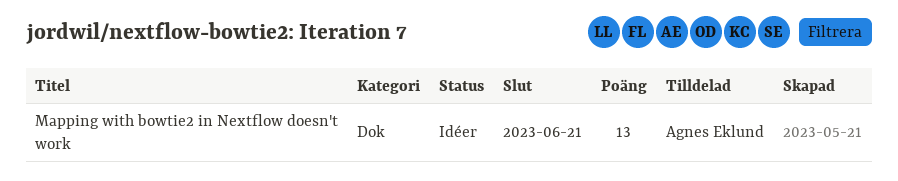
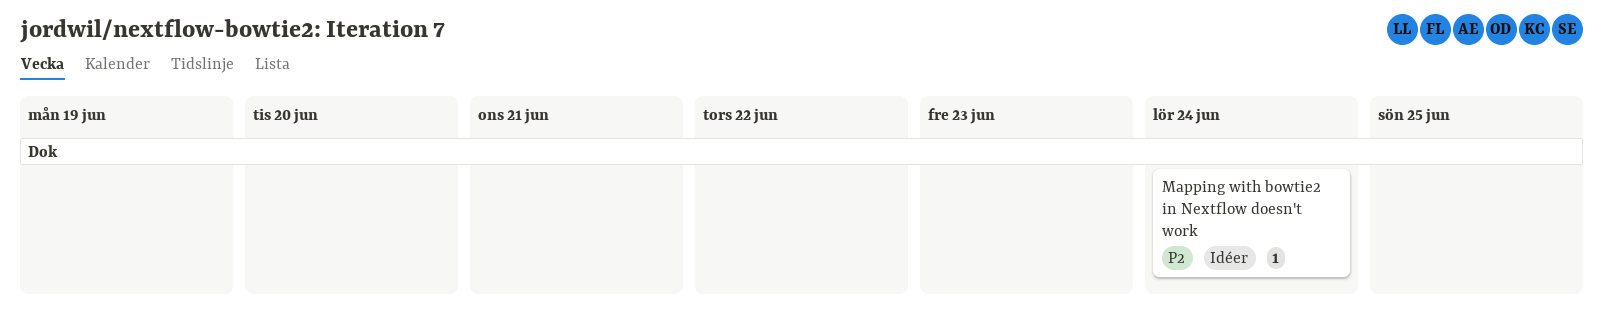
Mapping with bowtie2 in Nextflow doesn't work, estimate: 13 -> 1
Mapping with bowtie2 in Nextflow doesn't work, due: Jun 21 -> Jun 24

